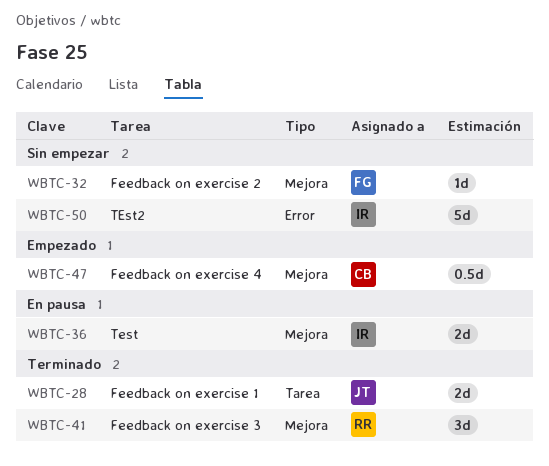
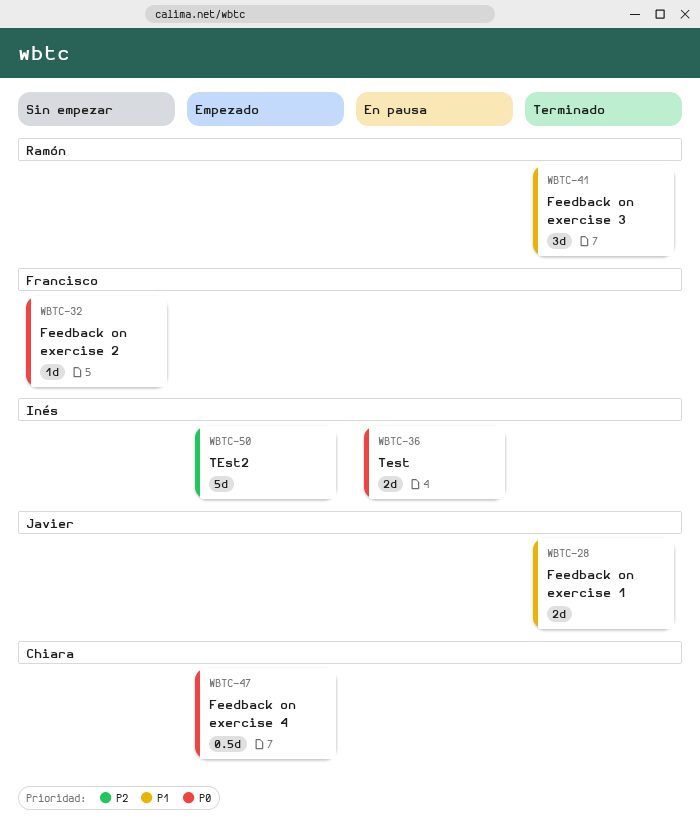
WBTC-50, status: Sin empezar -> Empezado

